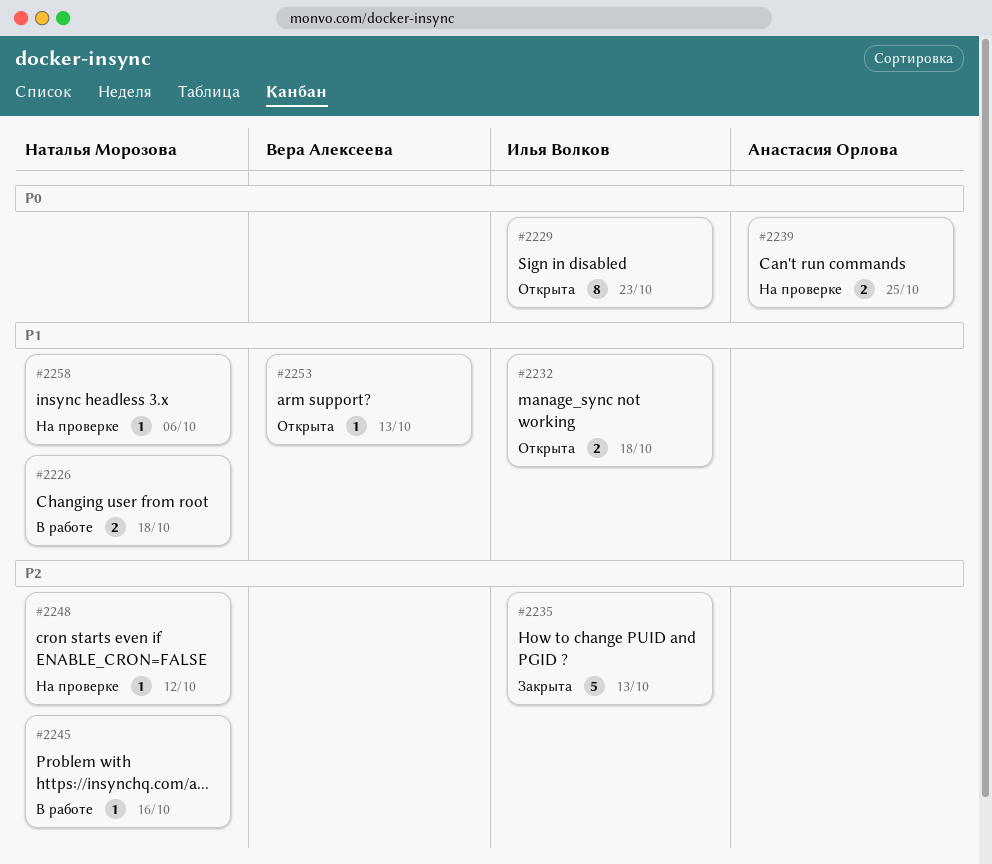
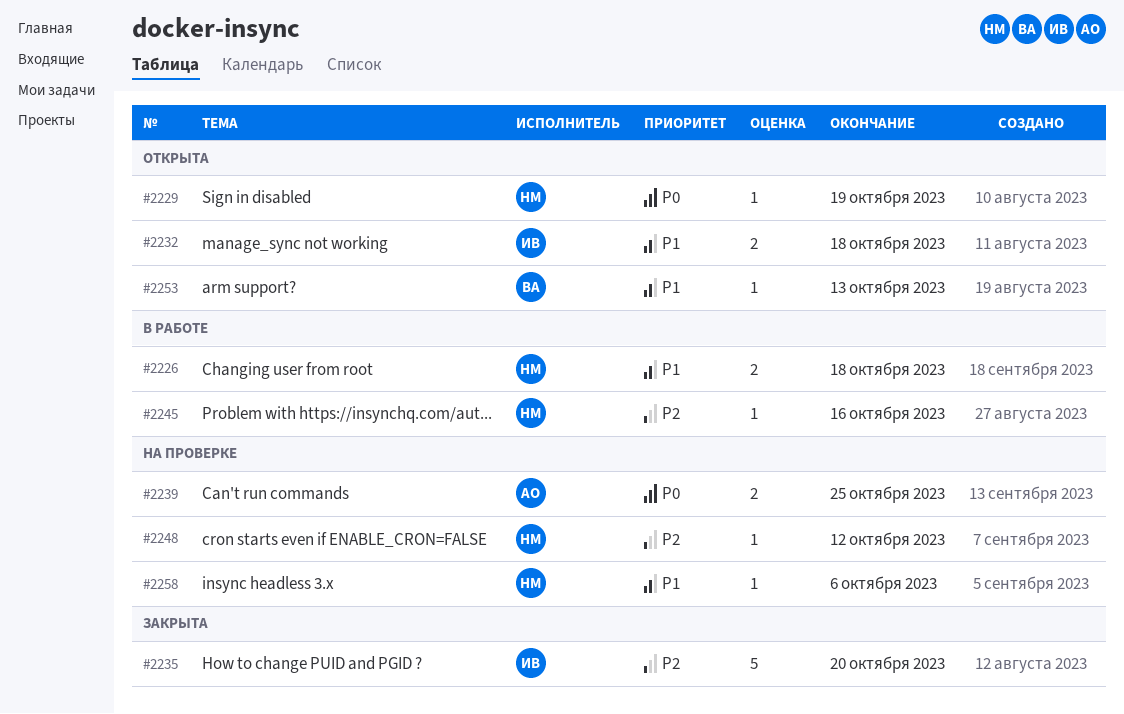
#2229, owner: Илья Волков -> Наталья Морозова
#2229, estimate: 8 -> 1
#2229, due: Oct 23 -> Oct 19
#2235, due: Oct 13 -> Oct 20

